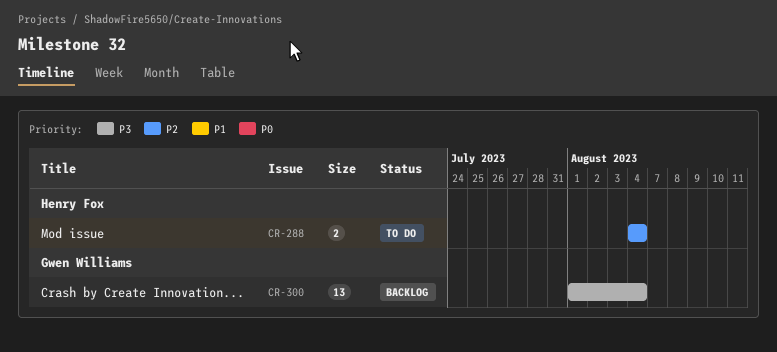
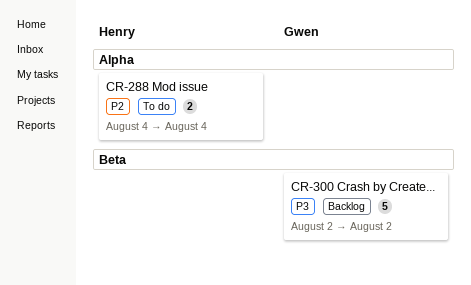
CR-300, estimate: 13 -> 5
CR-300, start: Aug 1 -> Aug 2
CR-300, due: Aug 4 -> Aug 2

